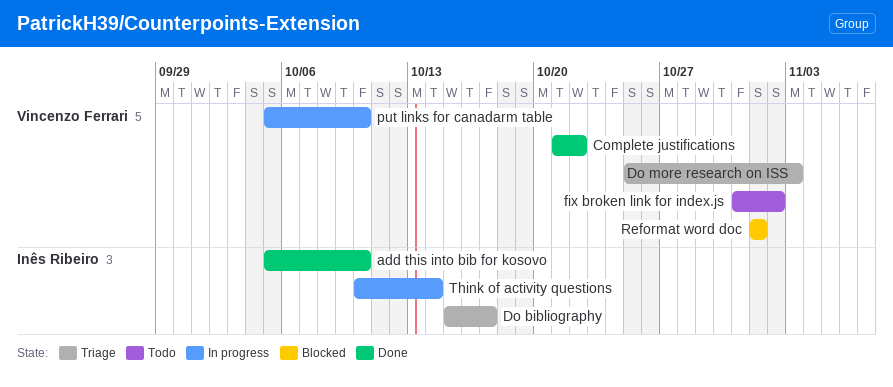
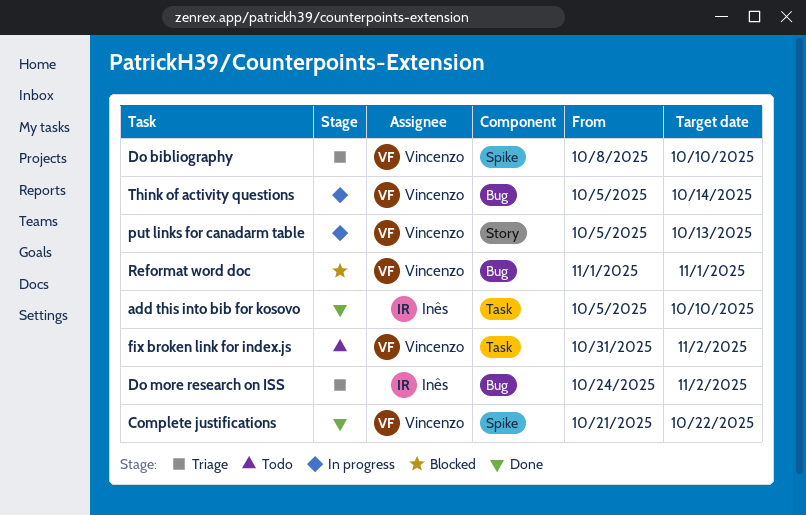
Do bibliography, owner: Inês Ribeiro -> Vincenzo Ferrari
Do bibliography, start: Oct 15 -> Oct 8
Do bibliography, due: Oct 17 -> Oct 10
Do more research on ISS, owner: Vincenzo Ferrari -> Inês Ribeiro
Do more research on ISS, start: Oct 25 -> Oct 24
Do more research on ISS, due: Nov 3 -> Nov 2
put links for canadarm table, due: Oct 10 -> Oct 13
Think of activity questions, owner: Inês Ribeiro -> Vincenzo Ferrari
Think of activity questions, start: Oct 10 -> Oct 5

